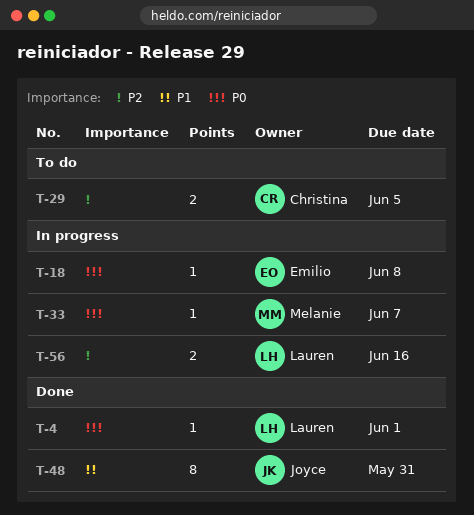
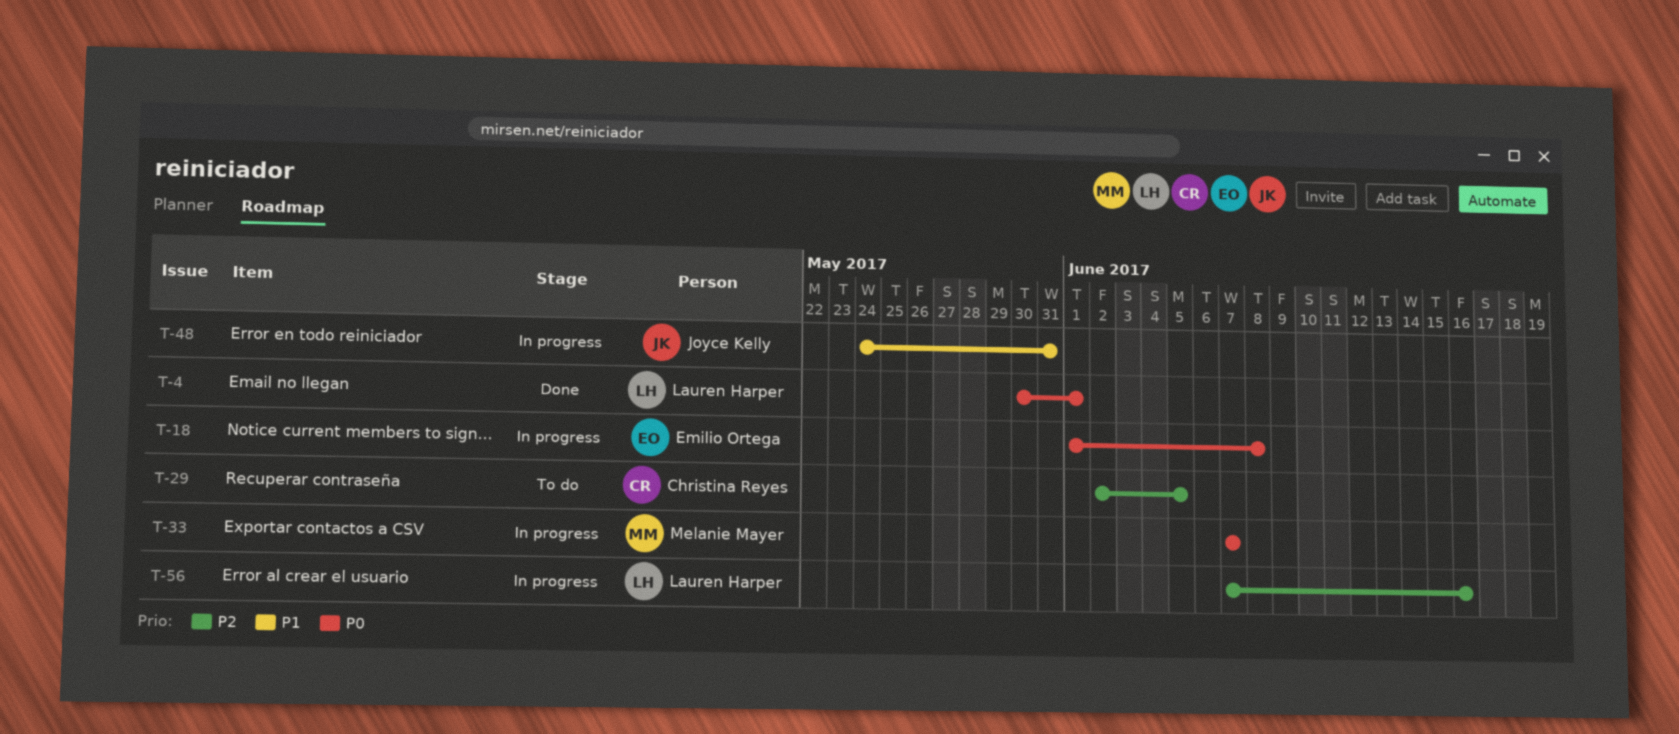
T-48, status: Done -> In progress

